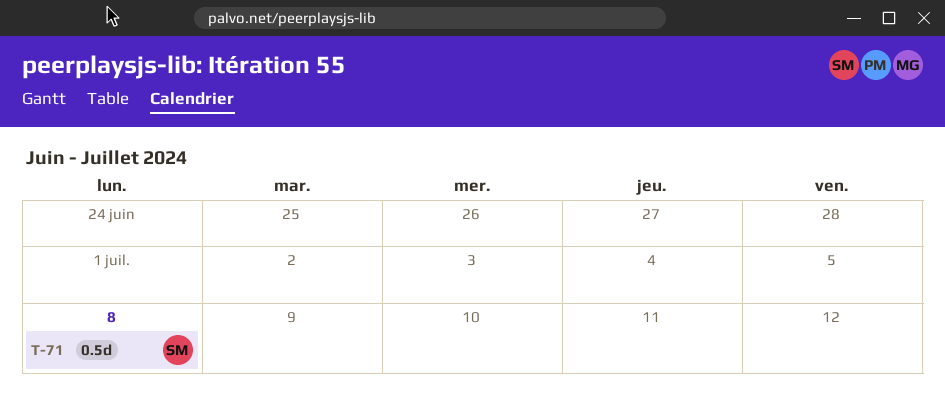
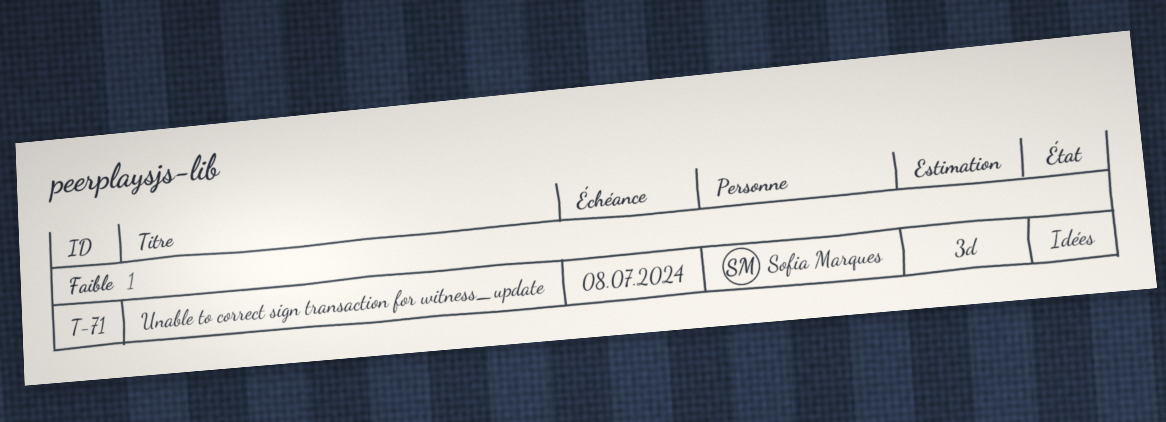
T-71, estimate: 0.5d -> 3d

